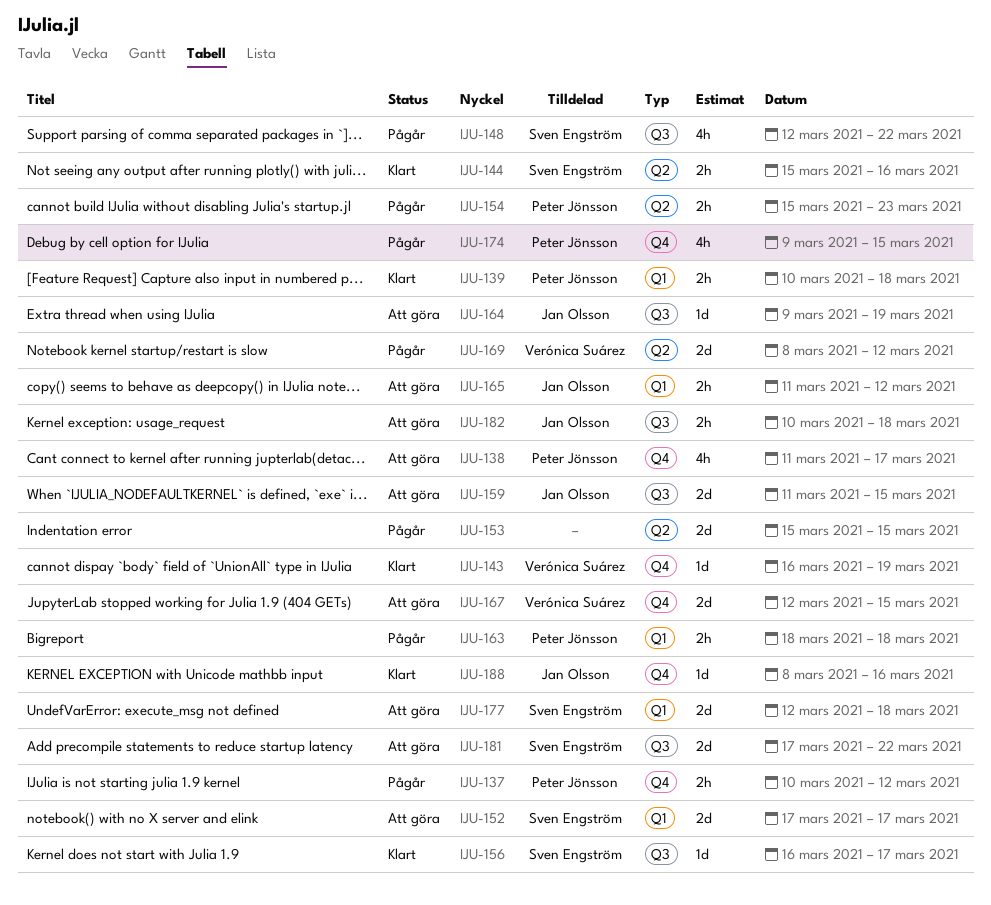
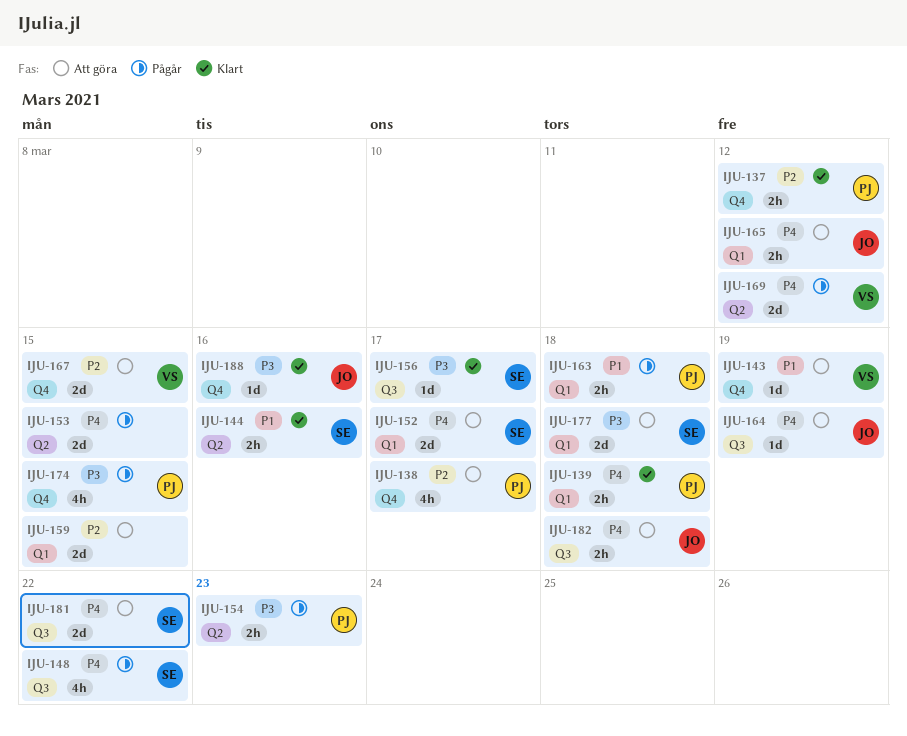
IJU-137, status: Pågår -> Klart
IJU-143, status: Klart -> Att göra
IJU-159, owner: Jan Olsson -> none
IJU-159, label: Q3 -> Q1

